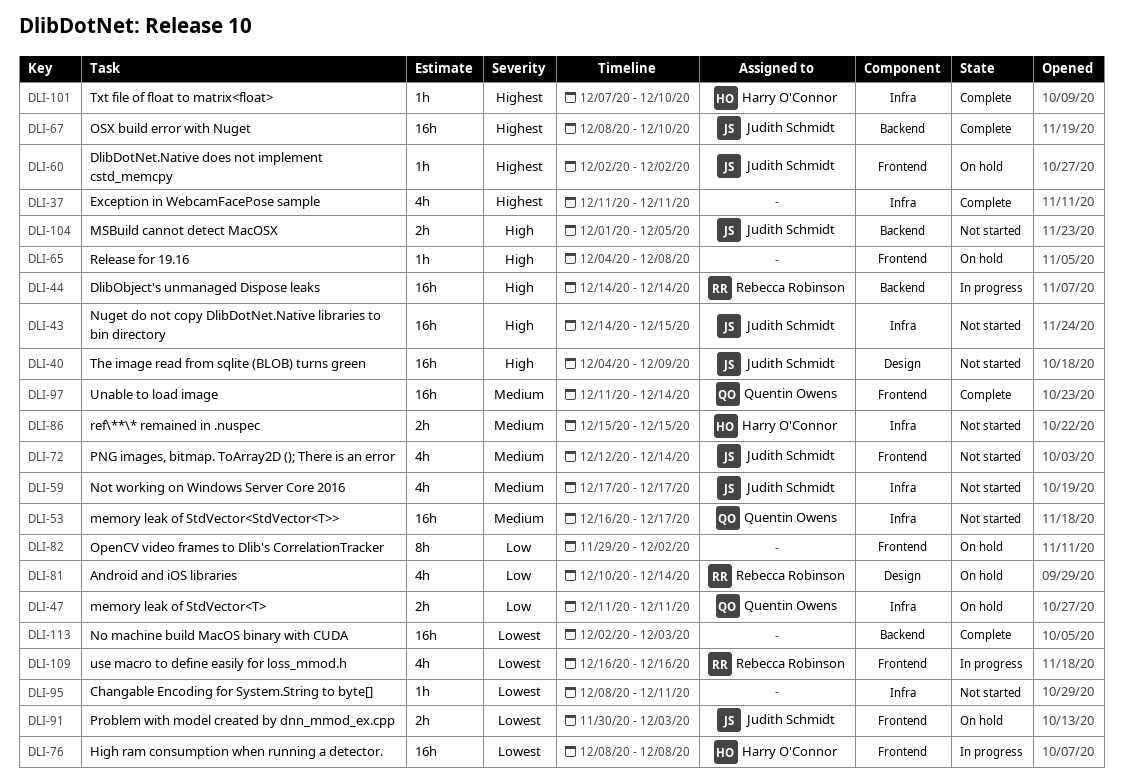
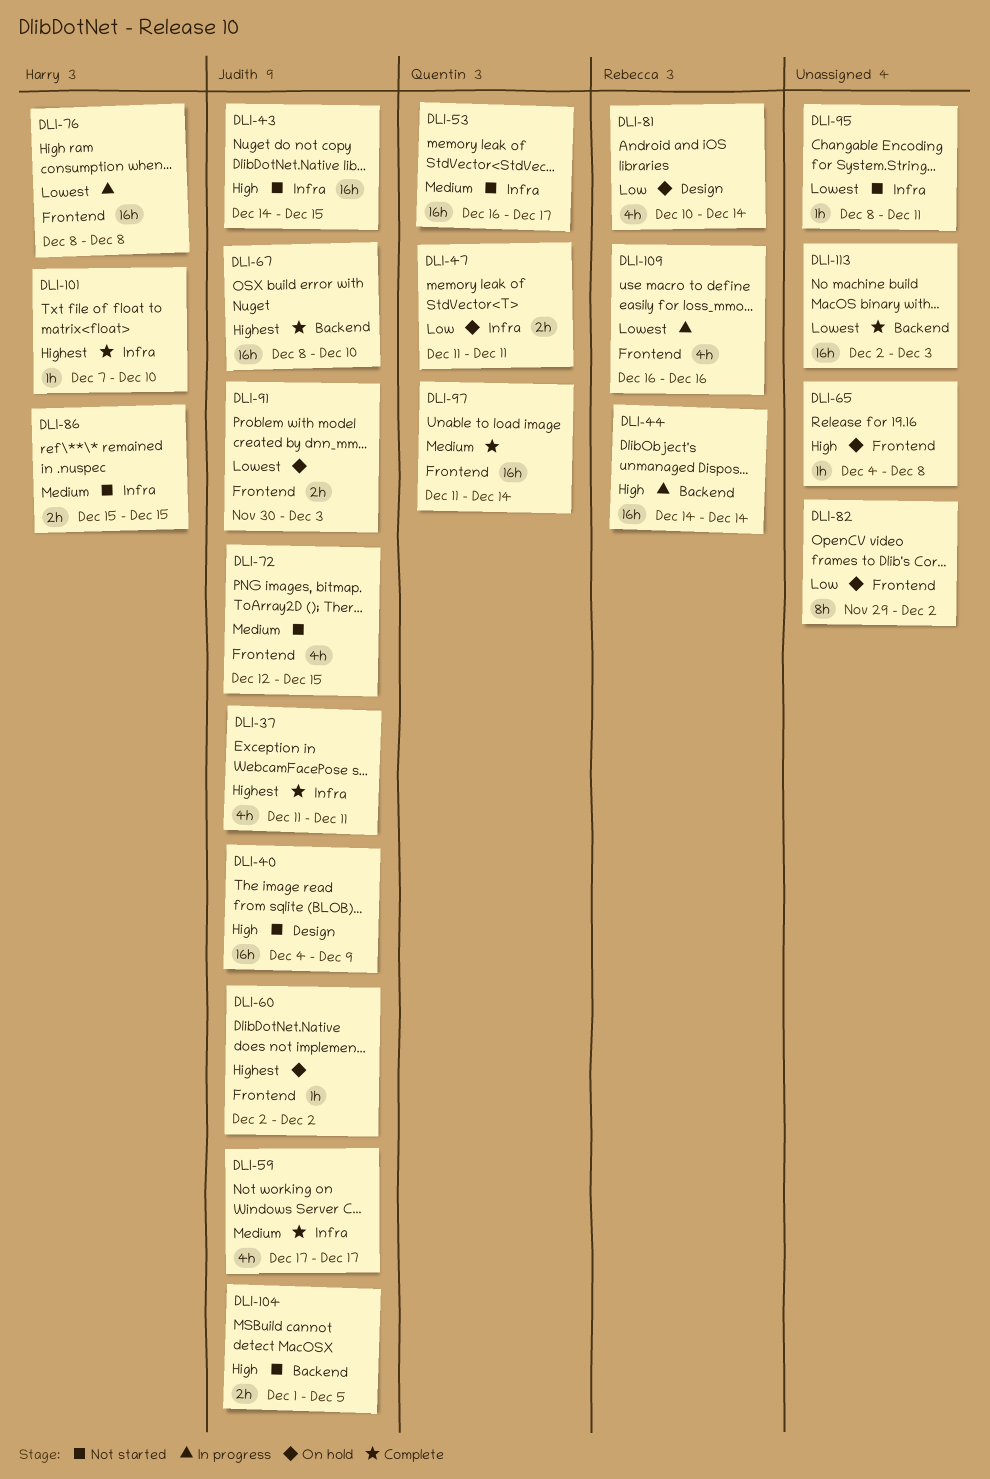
DLI-37, owner: none -> Judith Schmidt
DLI-59, status: Not started -> Complete
DLI-72, due: Dec 14 -> Dec 15

